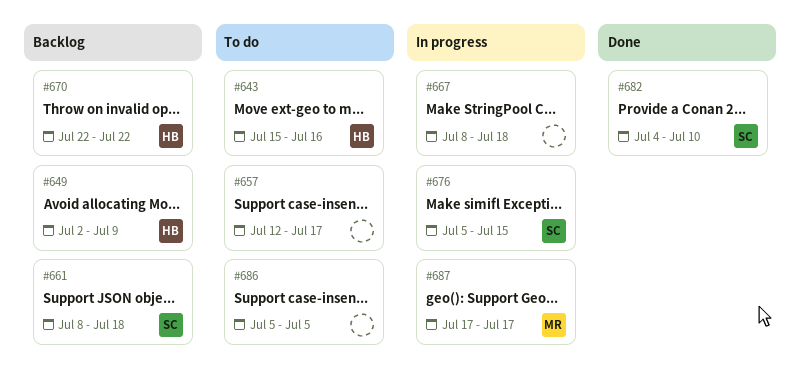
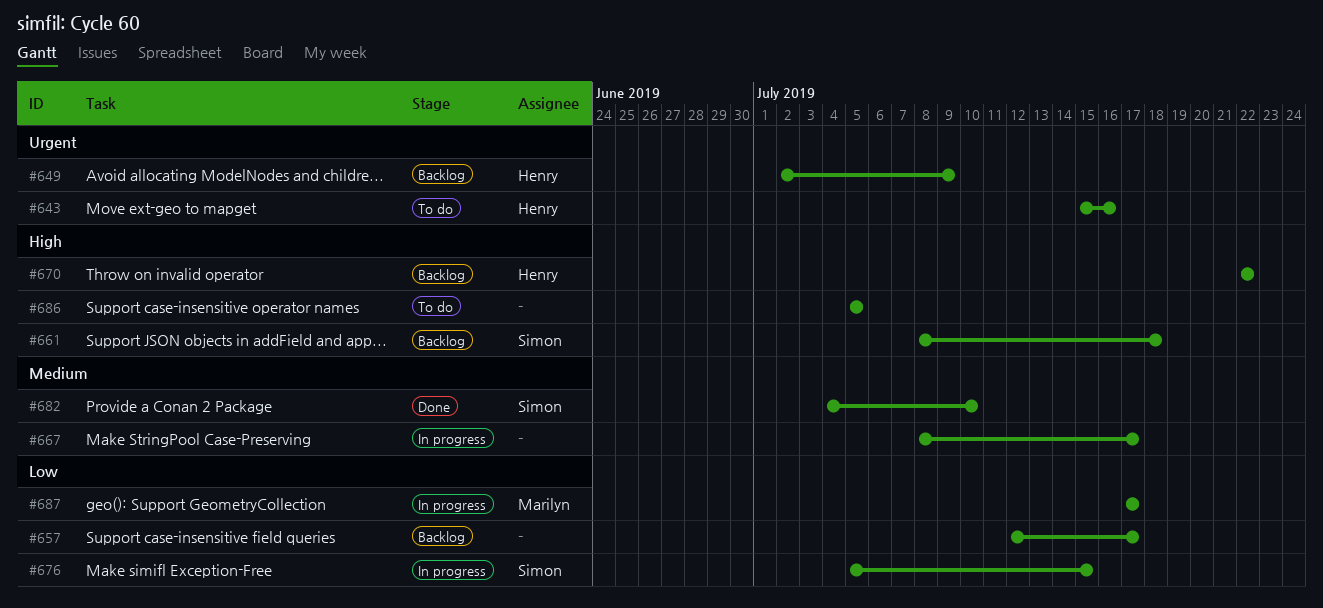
#657, status: To do -> Backlog
#667, due: Jul 18 -> Jul 17

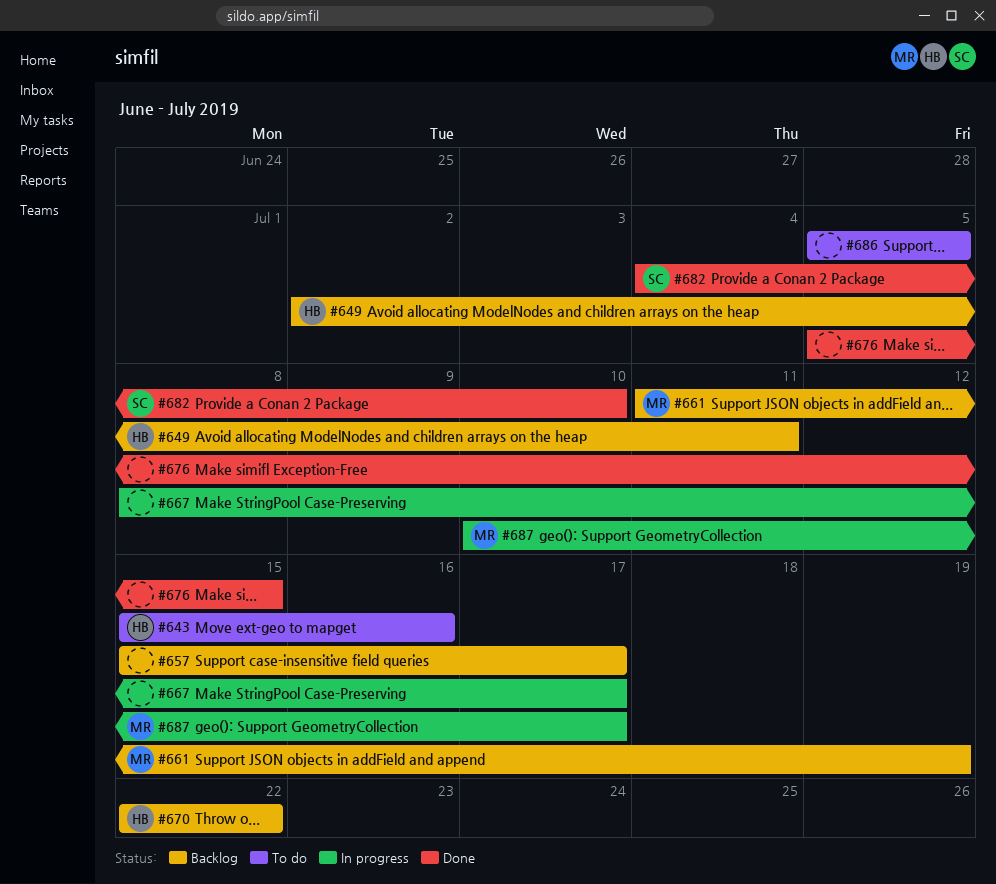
#649, due: Jul 9 -> Jul 11
#657, start: Jul 12 -> Jul 15
#661, owner: Simon -> Marilyn
#661, start: Jul 8 -> Jul 11
#661, due: Jul 18 -> Jul 19
#676, status: In progress -> Done
#676, owner: Simon -> none
#687, start: Jul 17 -> Jul 10

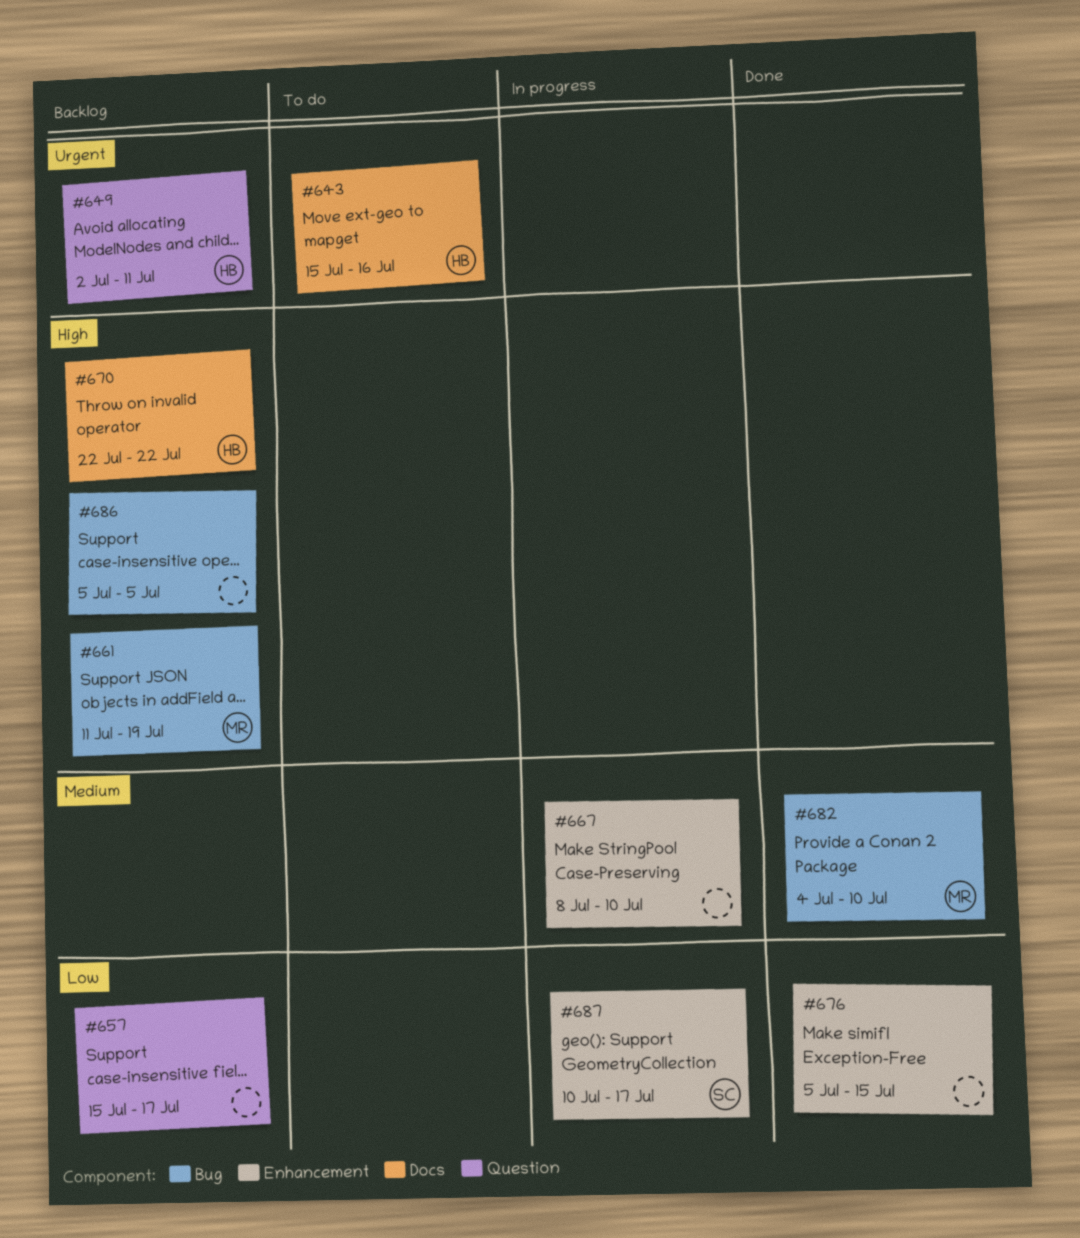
#667, due: Jul 17 -> Jul 10
#682, owner: SC -> MR
#686, status: To do -> Backlog
#687, owner: MR -> SC

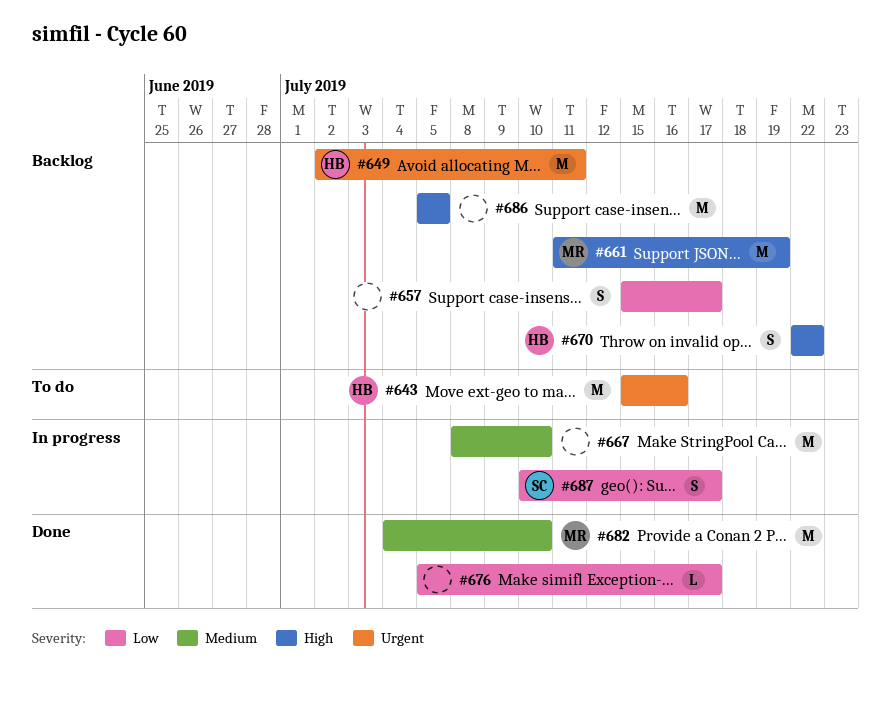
#676, due: Jul 15 -> Jul 17

